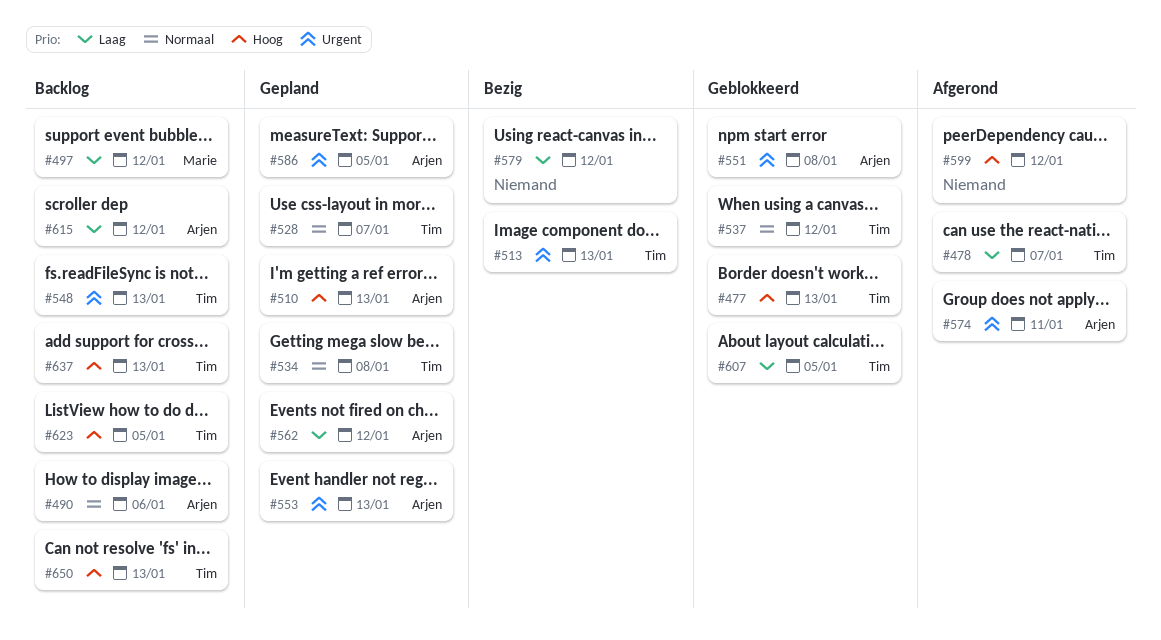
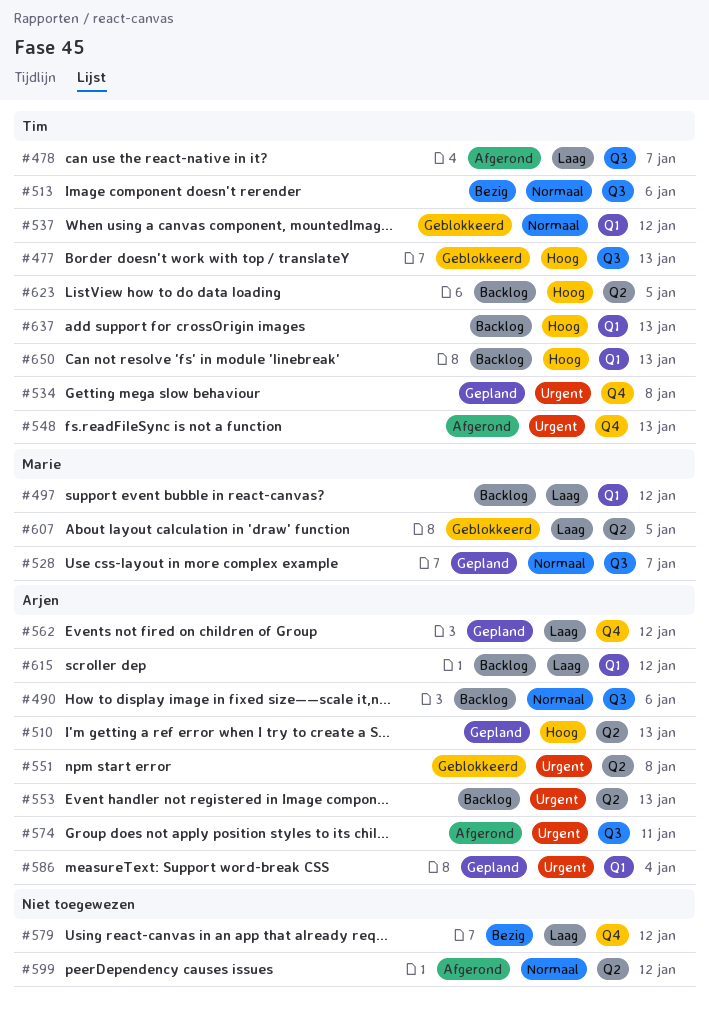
#513, priority: Urgent -> Normaal
#513, due: Jan 13 -> Jan 6
#528, owner: Tim -> Marie
#534, priority: Normaal -> Urgent
#548, status: Backlog -> Afgerond
#553, status: Gepland -> Backlog
#586, due: Jan 5 -> Jan 4
#599, priority: Hoog -> Normaal
#607, owner: Tim -> Marie

